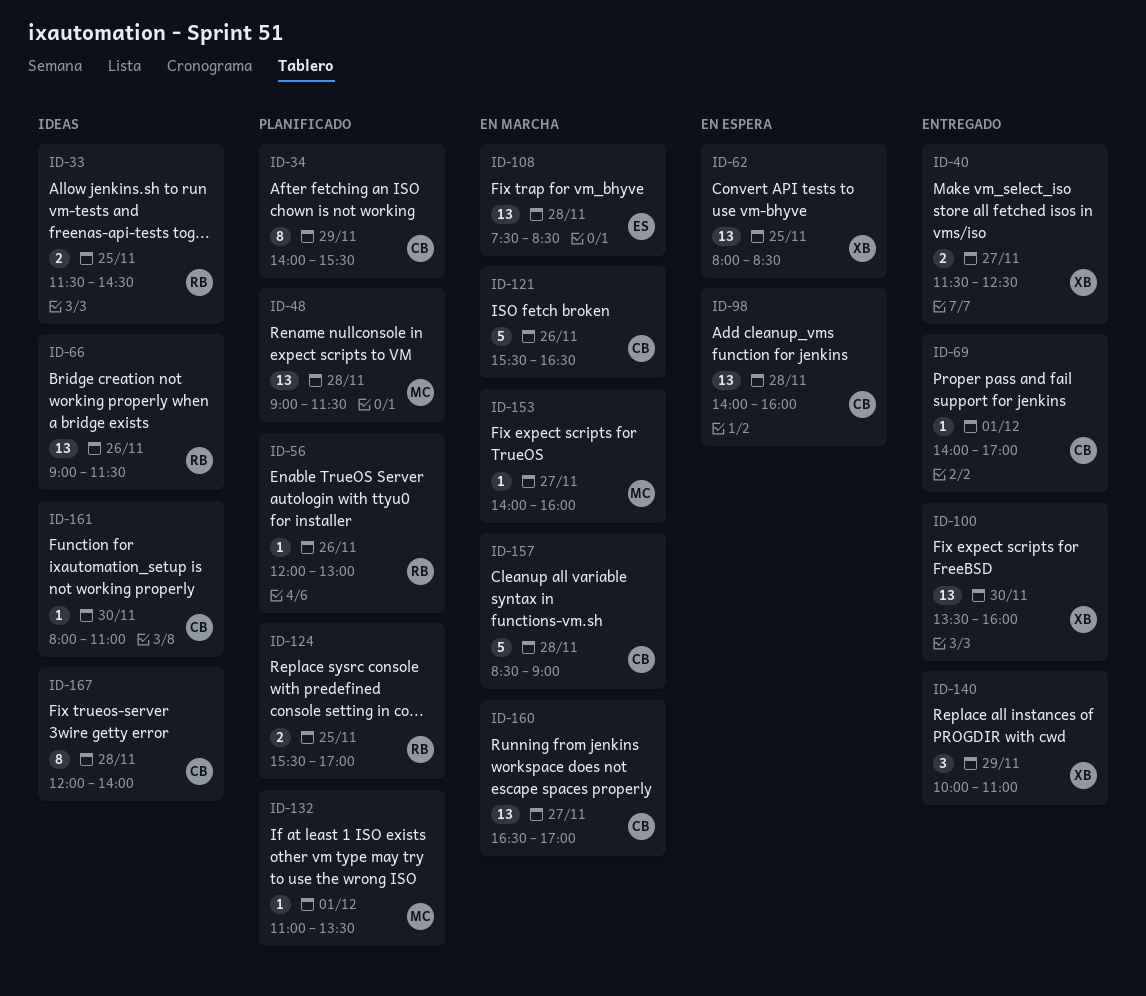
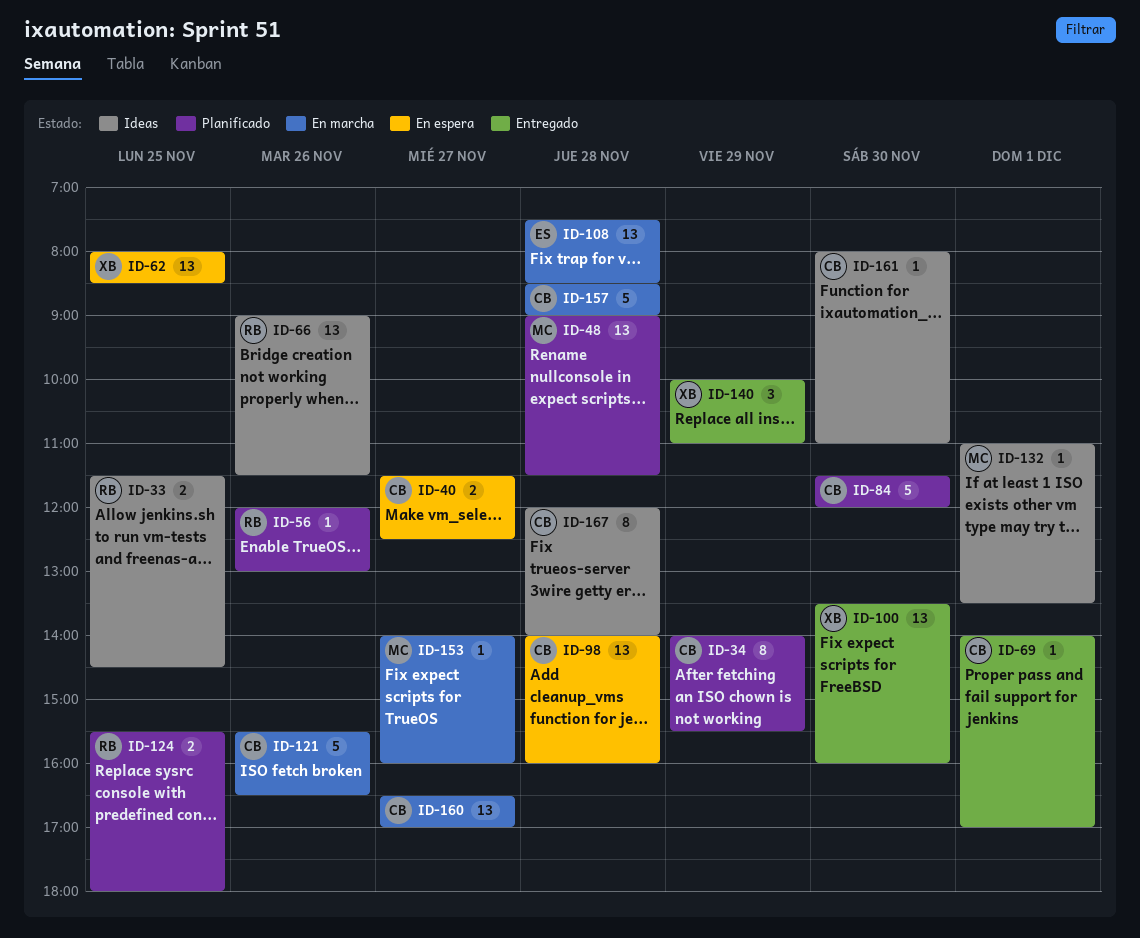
ID-40, status: Entregado -> En espera
ID-40, owner: XB -> CB
ID-84: none -> present
ID-124, ends: 17:00 -> 18:00
ID-132, status: Planificado -> Ideas

